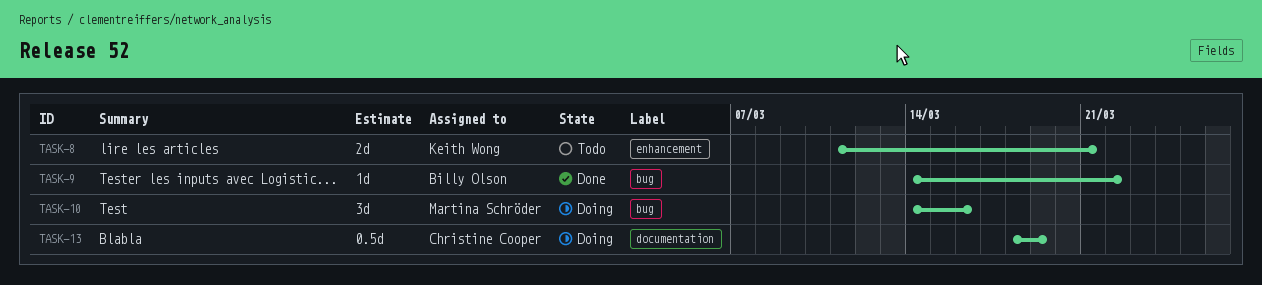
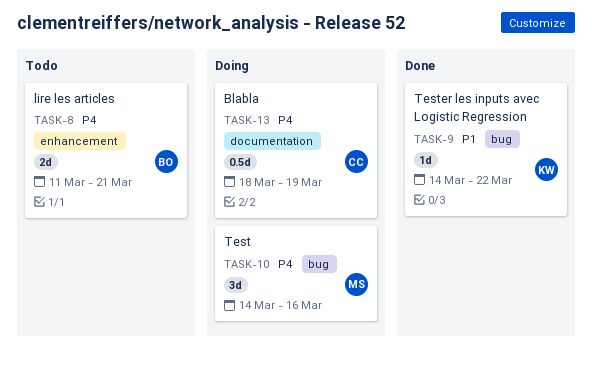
TASK-8, owner: Keith Wong -> Billy Olson
TASK-9, owner: Billy Olson -> Keith Wong

